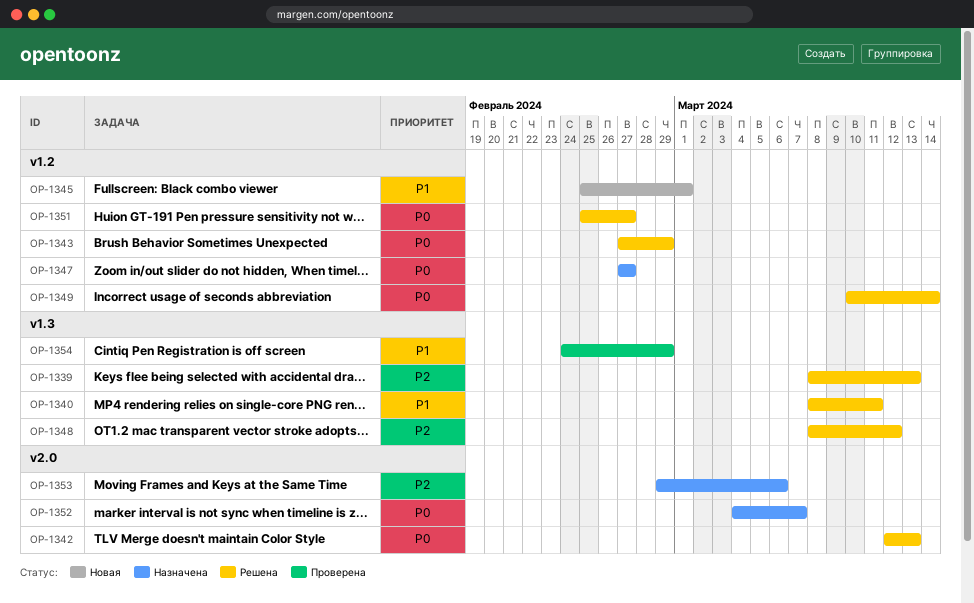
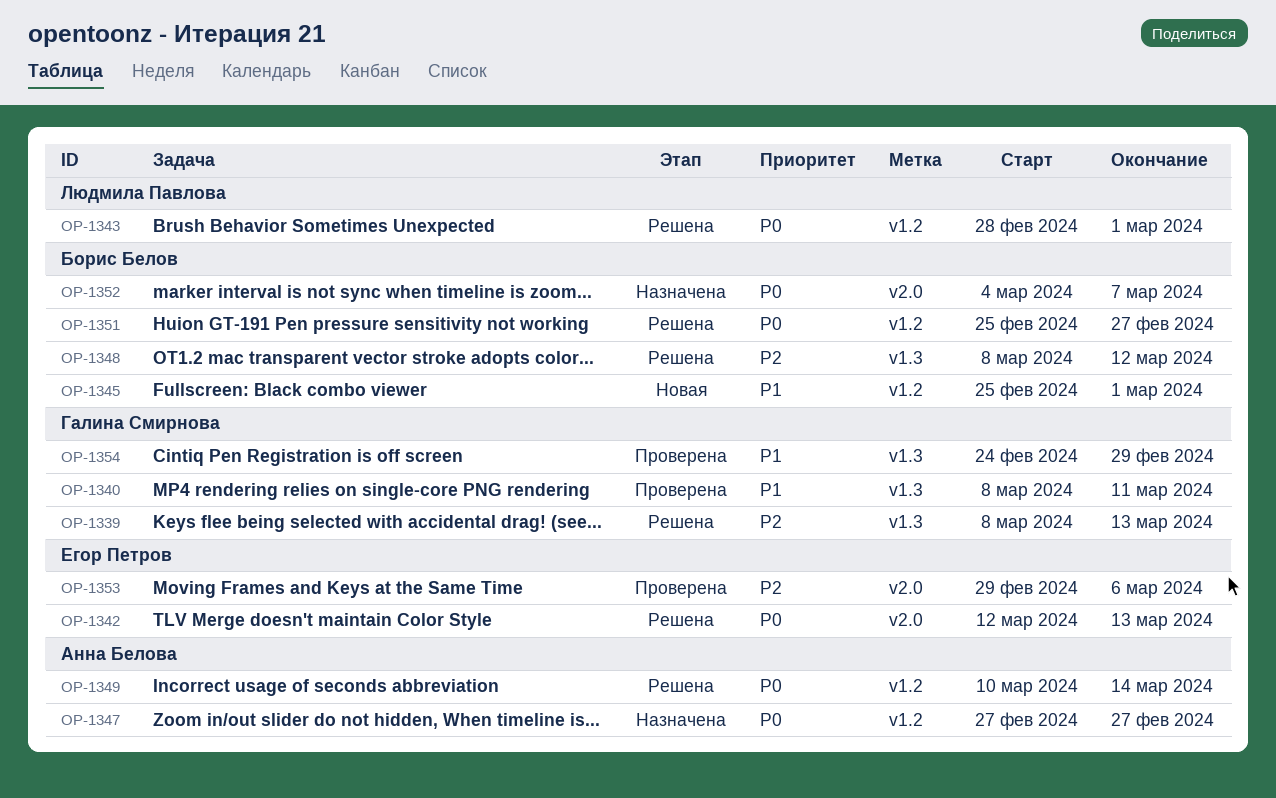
OP-1340, status: Решена -> Проверена
OP-1343, start: Feb 27 -> Feb 28
OP-1343, due: Feb 29 -> Mar 1
OP-1353, status: Назначена -> Проверена

